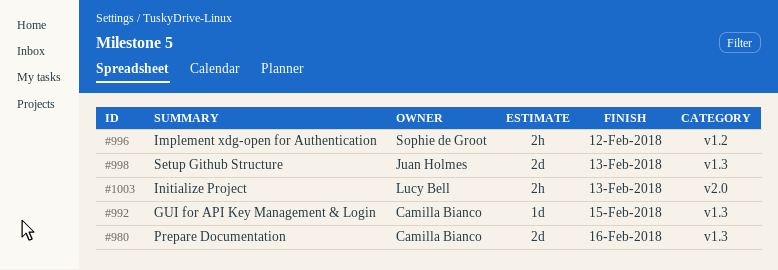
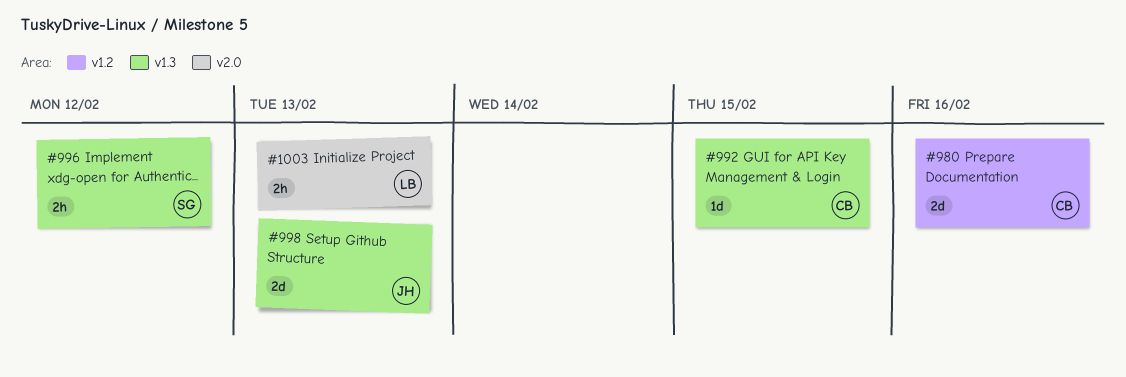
#980, label: v1.3 -> v1.2
#996, label: v1.2 -> v1.3

